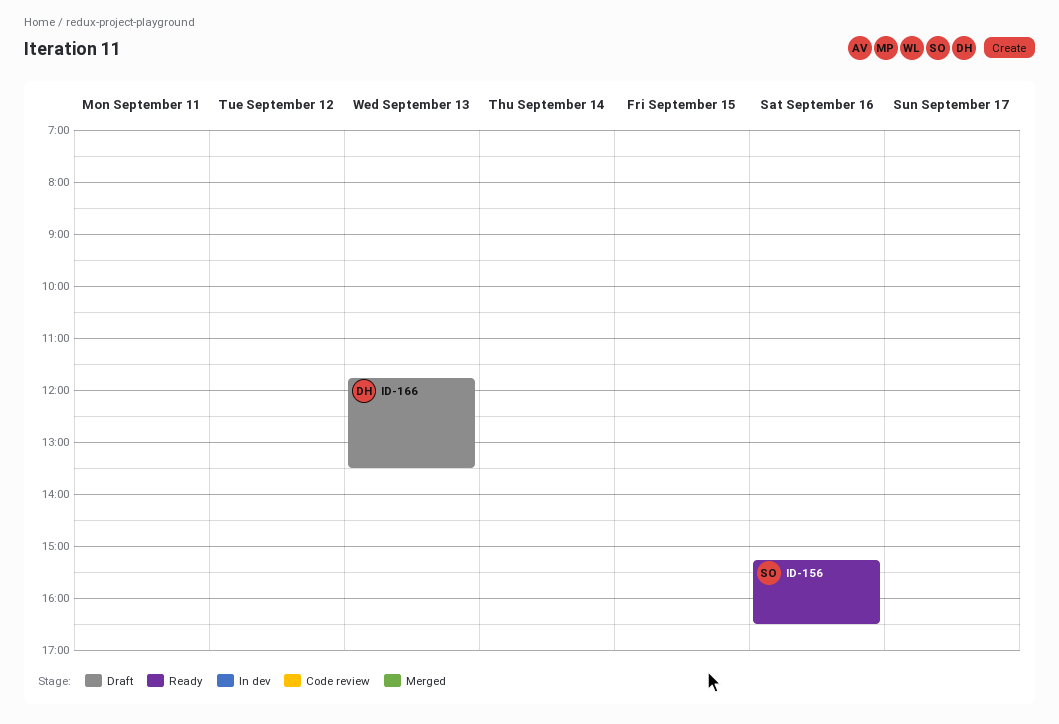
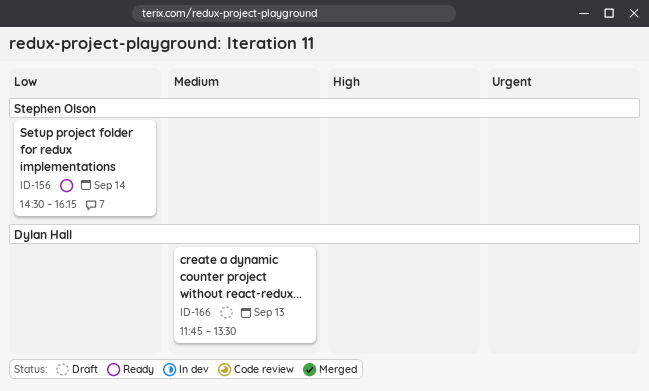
ID-156, day: Sep 16 -> Sep 14
ID-156, begins: 15:15 -> 14:30
ID-156, ends: 16:30 -> 16:15

